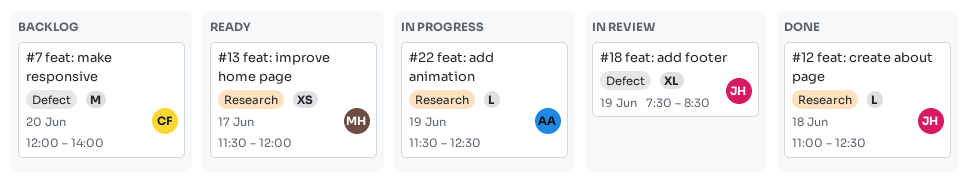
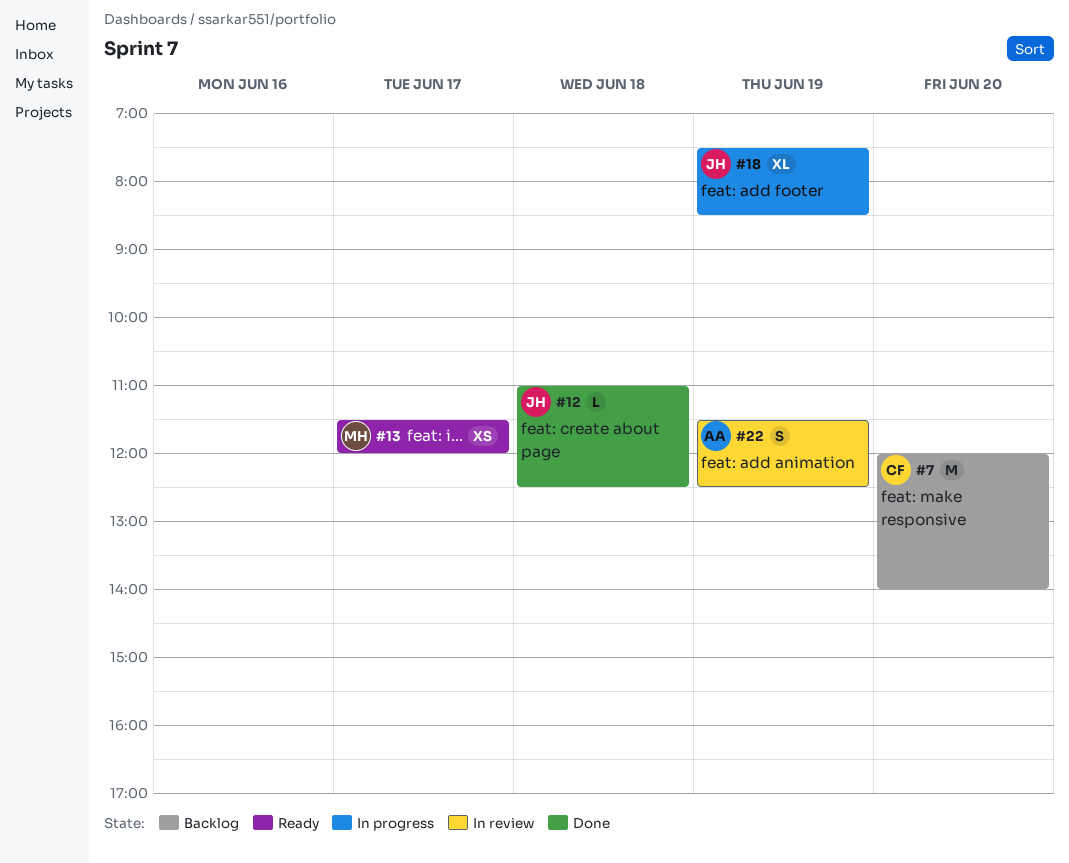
#18, status: In review -> In progress
#22, status: In progress -> In review
#22, estimate: L -> S

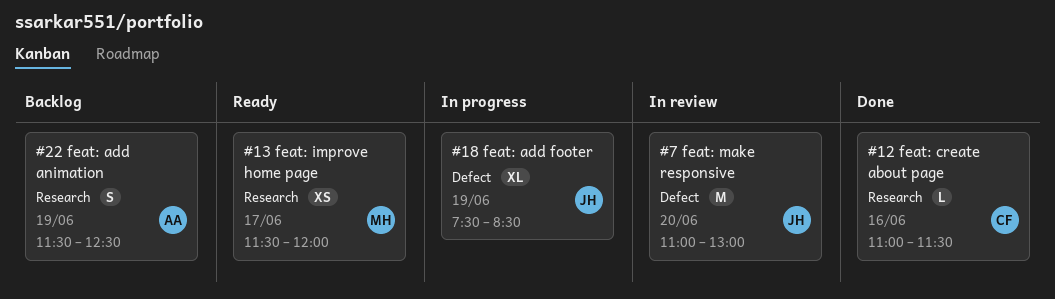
#7, status: Backlog -> In review
#7, owner: CF -> JH
#7, begins: 12:00 -> 11:00
#7, ends: 14:00 -> 13:00
#12, owner: JH -> CF
#12, day: Jun 18 -> Jun 16
#12, ends: 12:30 -> 11:30
#22, status: In review -> Backlog

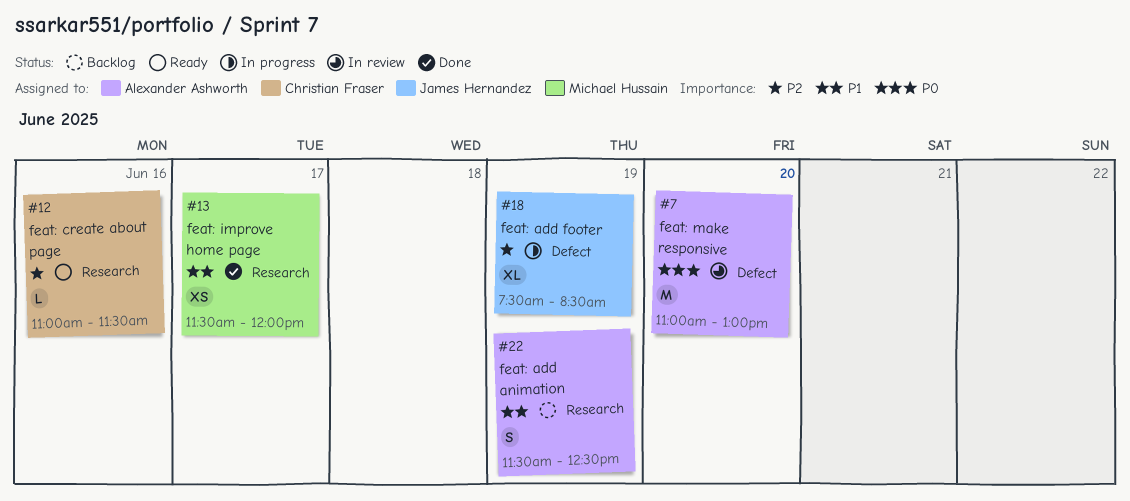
#7, owner: James Hernandez -> Alexander Ashworth
#12, status: Done -> Ready
#13, status: Ready -> Done

